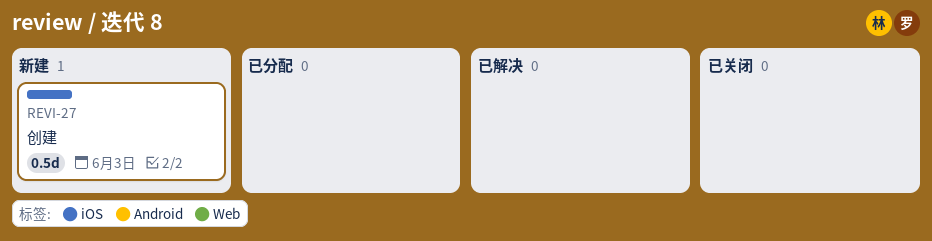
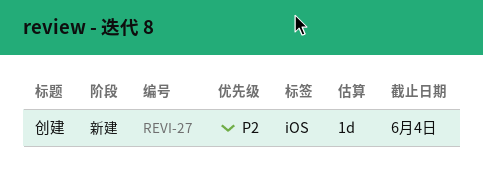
REVI-27, estimate: 0.5d -> 1d
REVI-27, due: Jun 3 -> Jun 4

